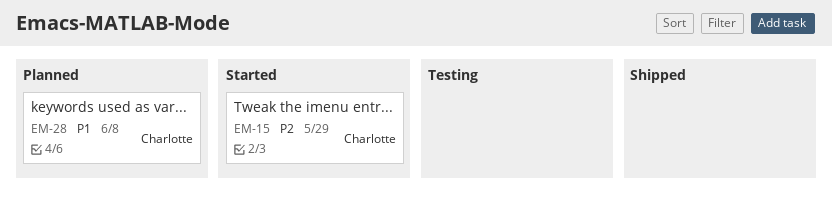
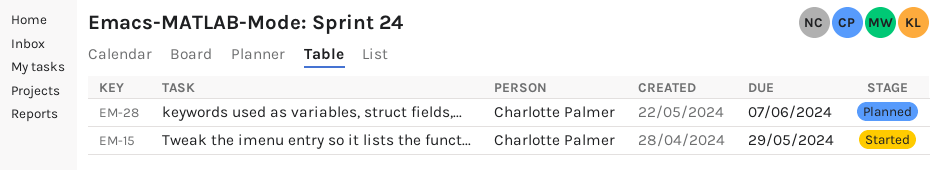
EM-28, due: Jun 8 -> Jun 7

